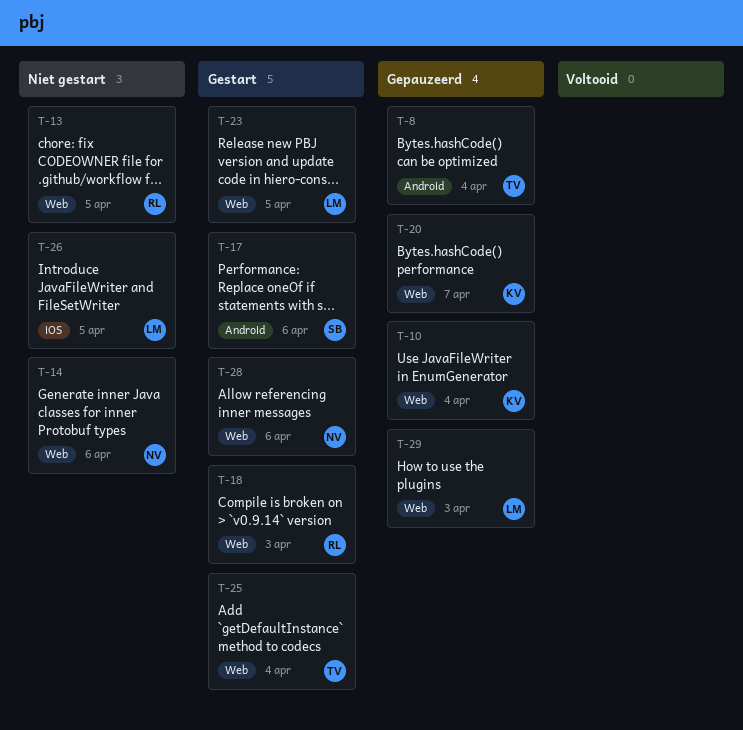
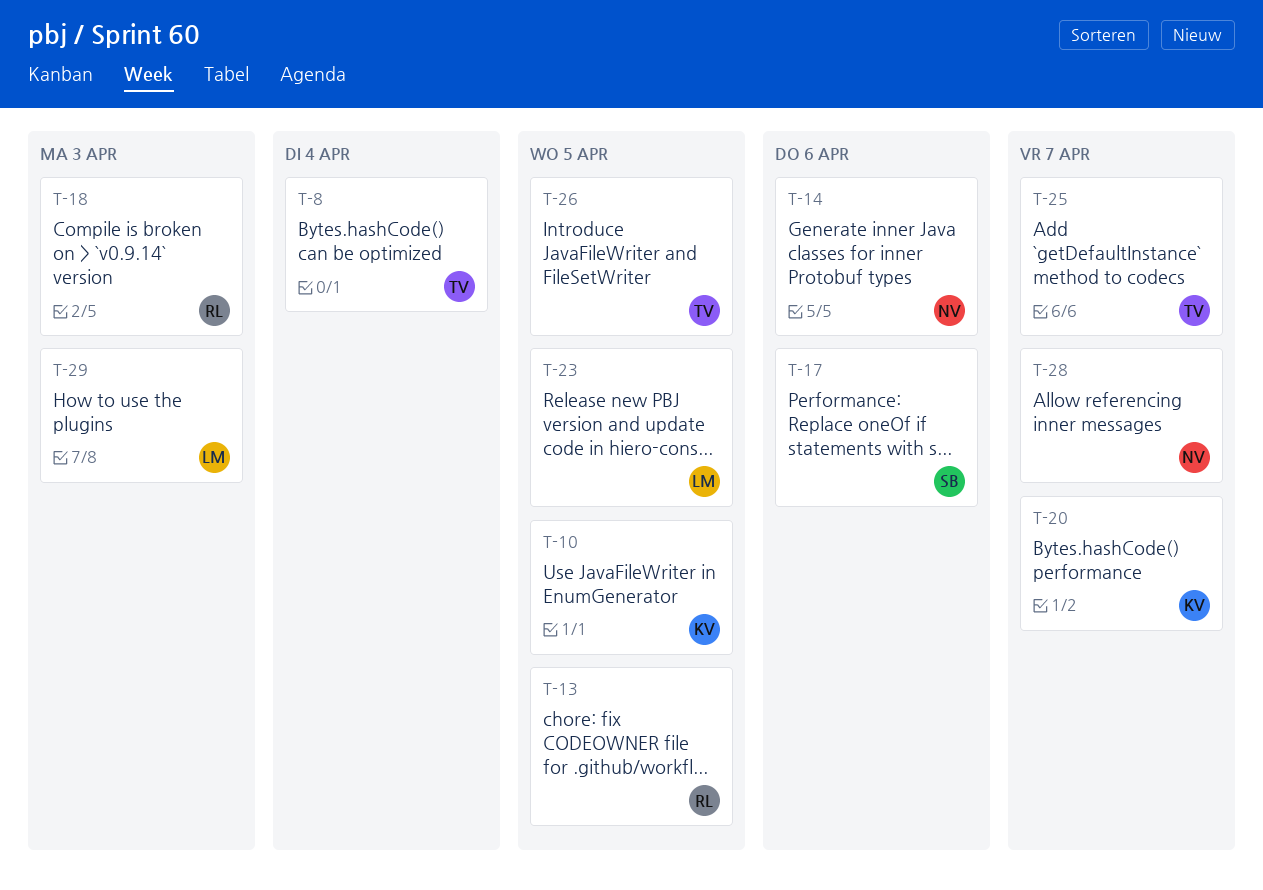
T-10, due: Apr 4 -> Apr 5
T-25, due: Apr 4 -> Apr 7
T-26, owner: LM -> TV
T-28, due: Apr 6 -> Apr 7

